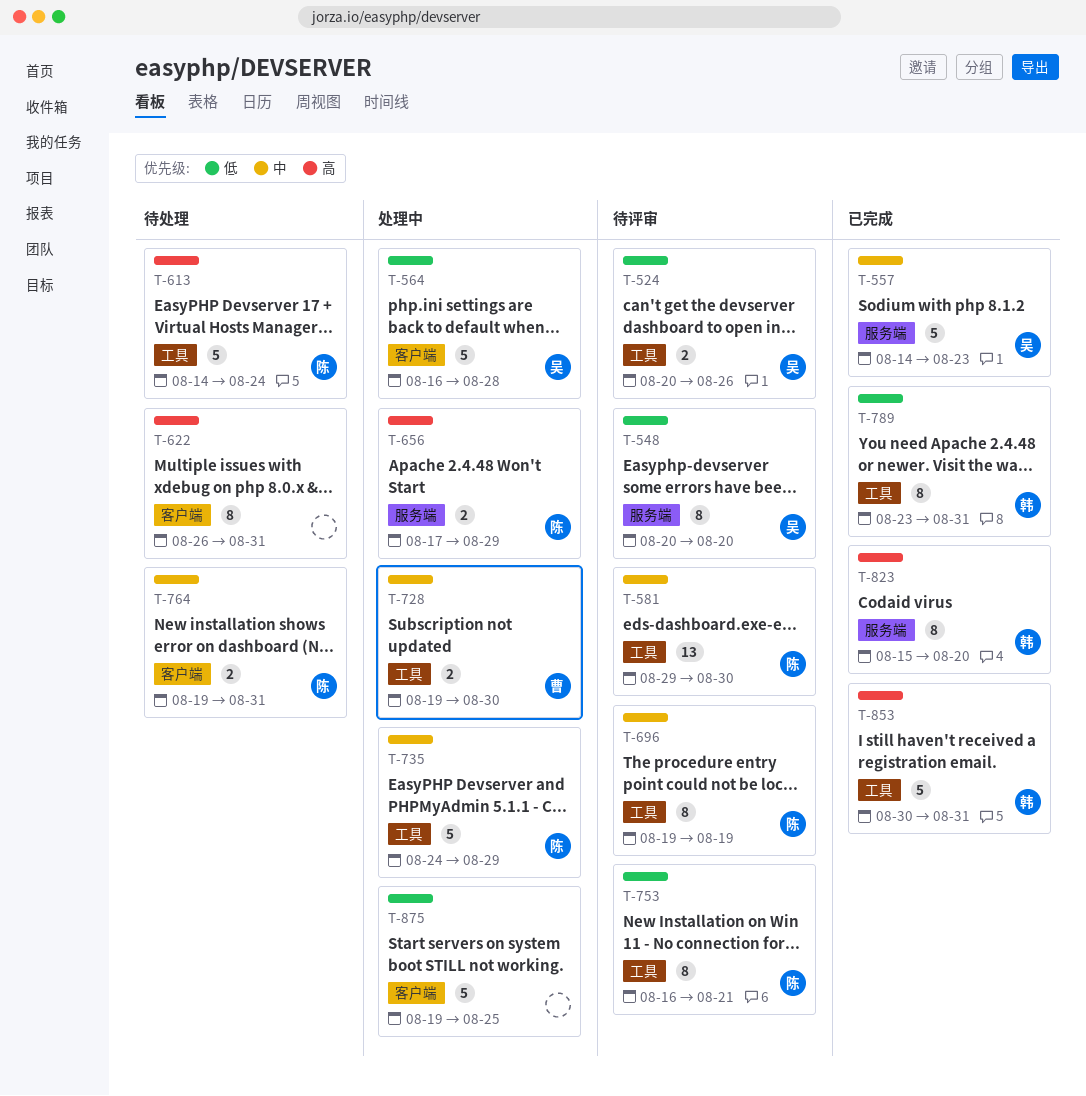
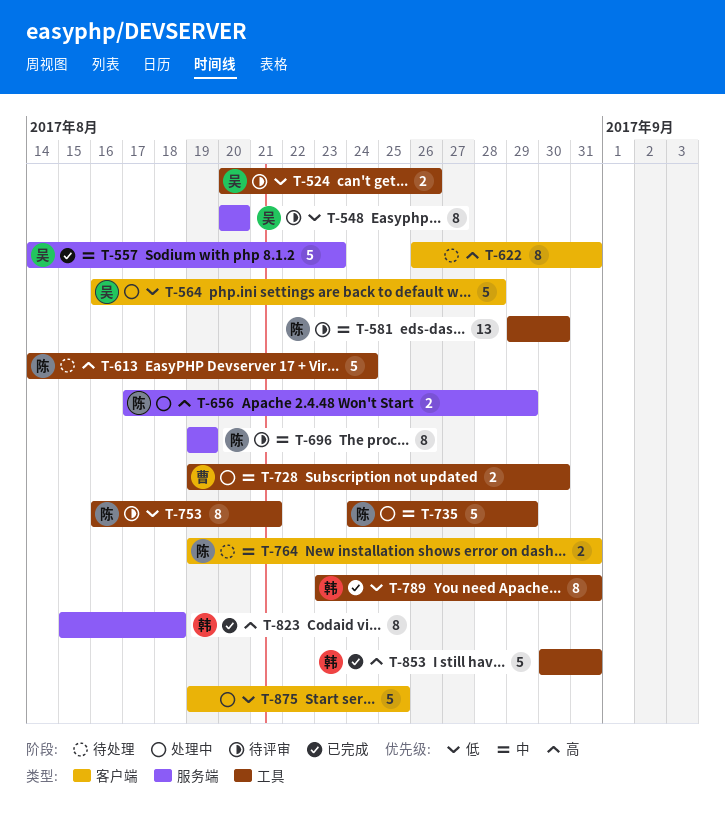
T-696, label: 工具 -> 服务端
T-823, due: Aug 20 -> Aug 18

